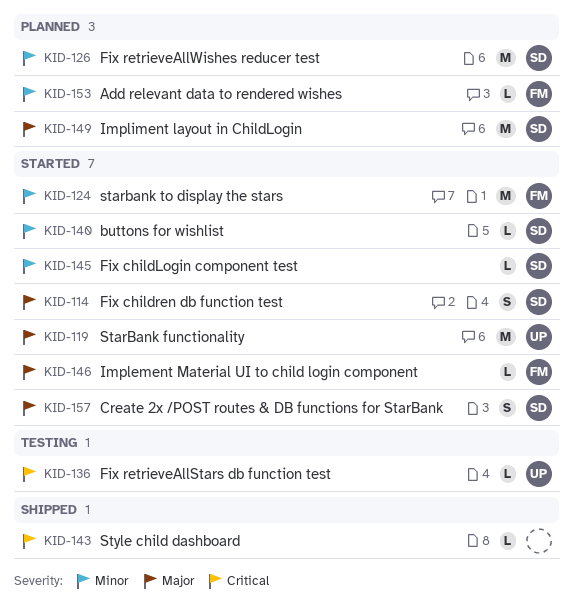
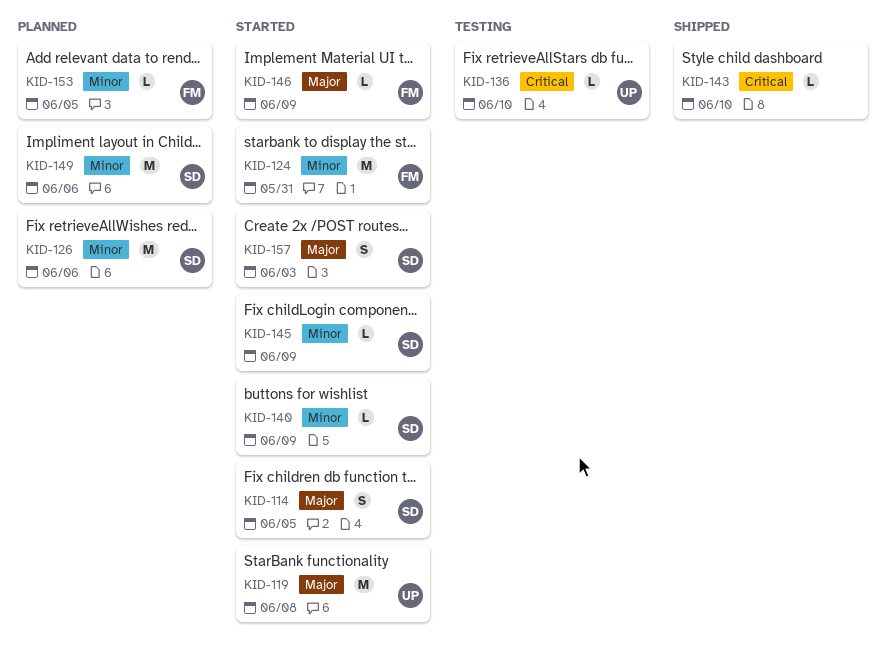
KID-149, priority: Major -> Minor

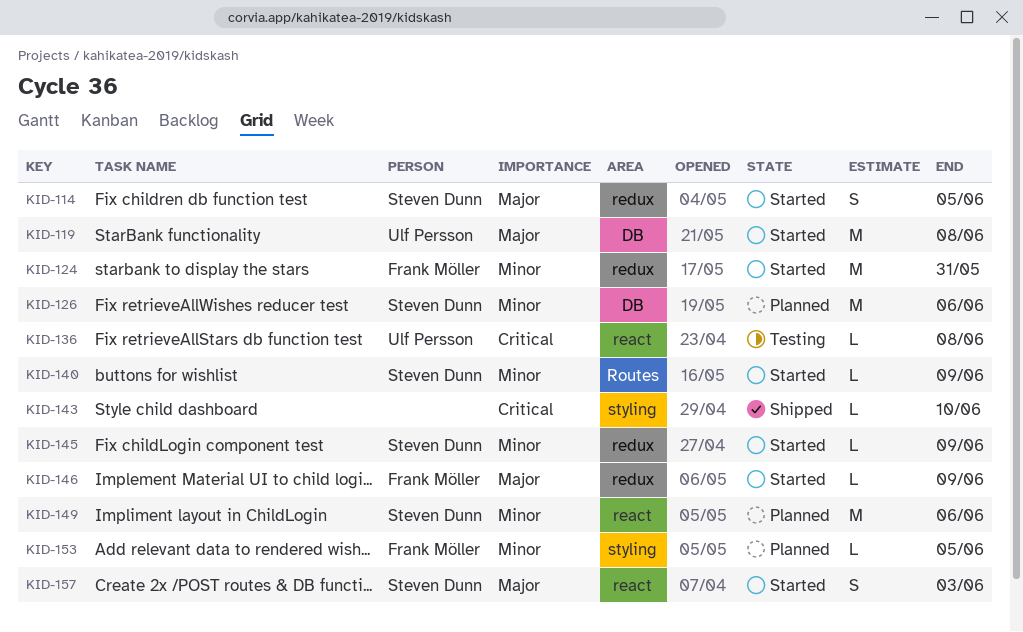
KID-136, due: Jun 10 -> Jun 8

